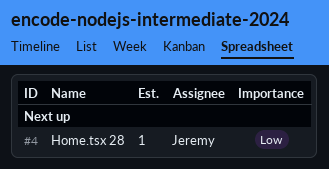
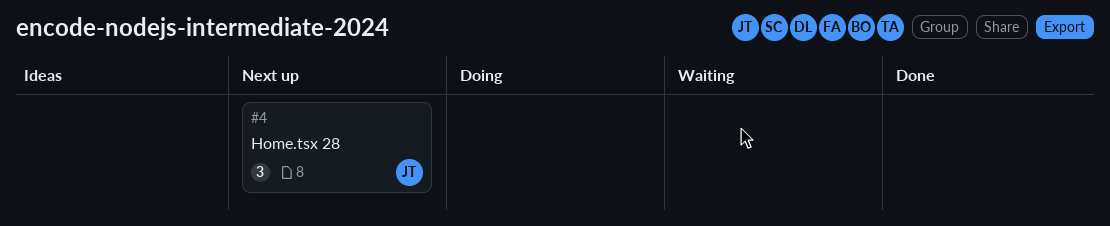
#4, estimate: 1 -> 3

